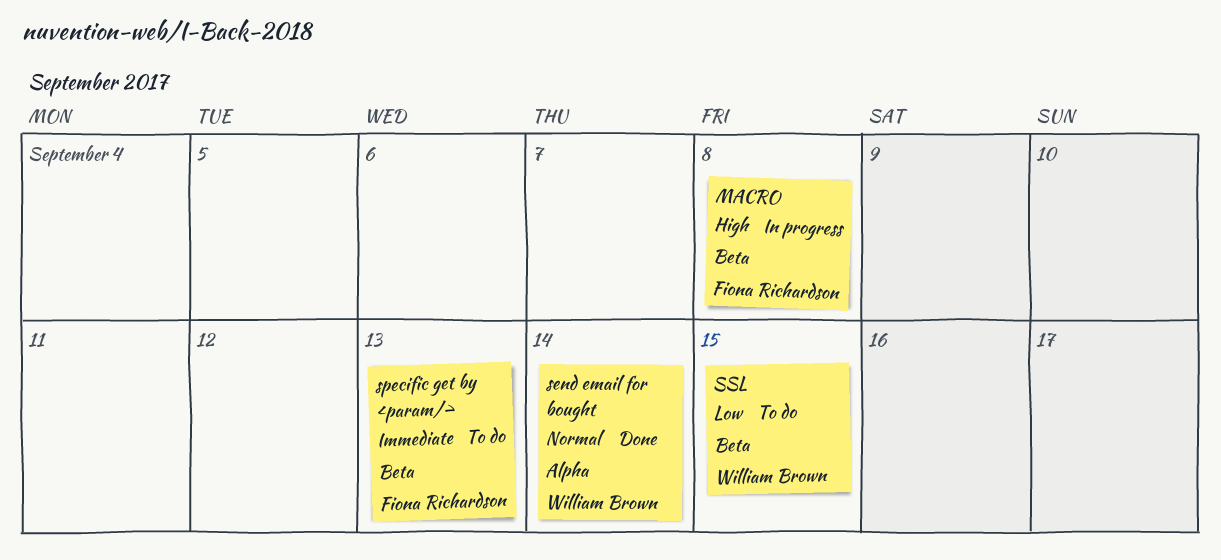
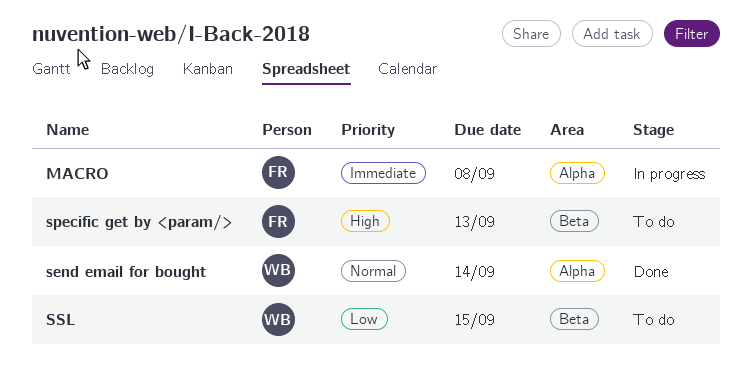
MACRO, priority: High -> Immediate
MACRO, label: Beta -> Alpha
specific get by <param/>, priority: Immediate -> High

